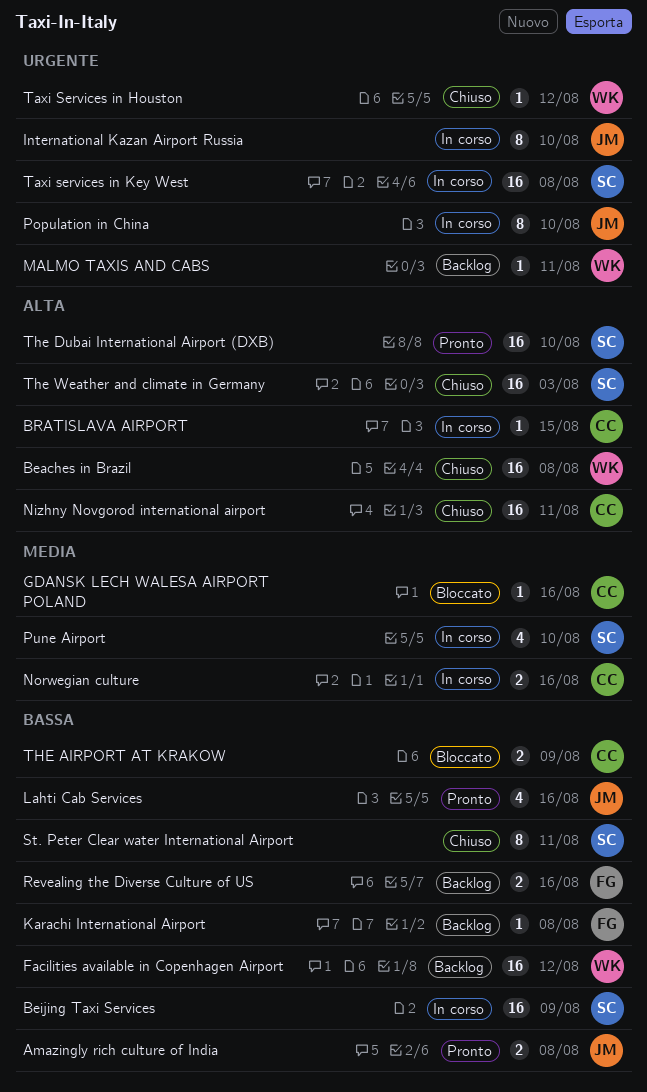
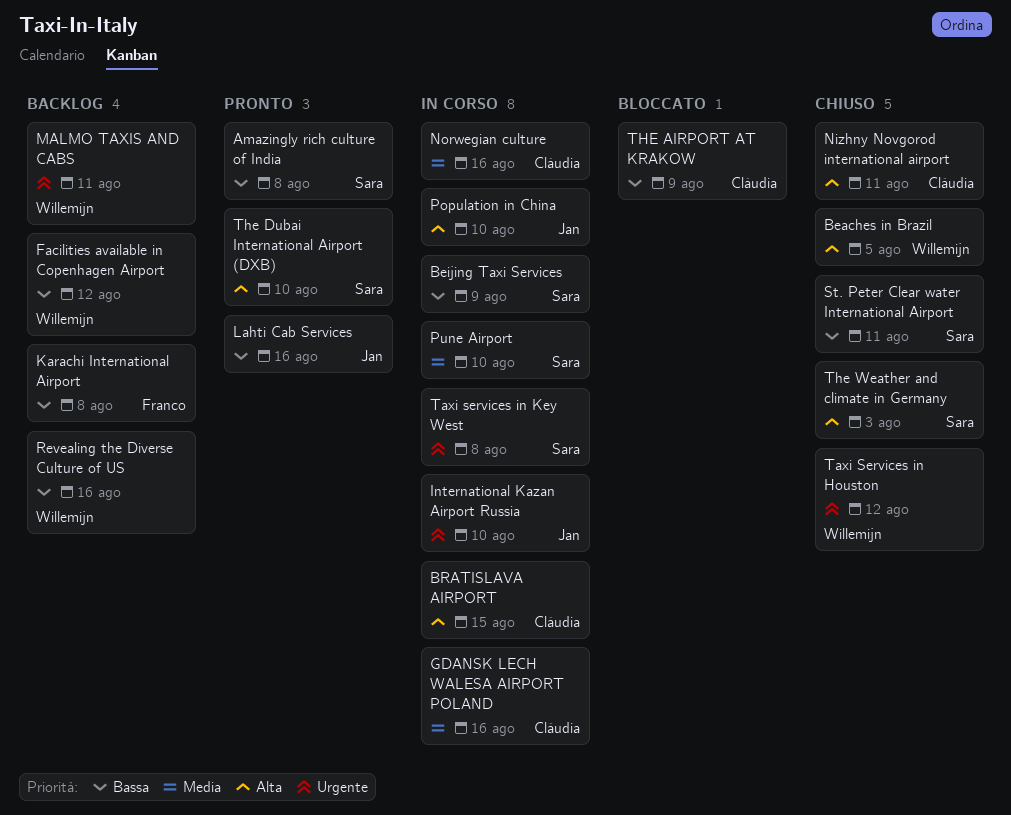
Amazingly rich culture of India, owner: Jan -> Sara
Beaches in Brazil, due: Aug 8 -> Aug 5
GDANSK LECH WALESA AIRPORT POLAND, status: Bloccato -> In corso
Population in China, priority: Urgente -> Alta
Revealing the Diverse Culture of US, owner: Franco -> Willemijn

